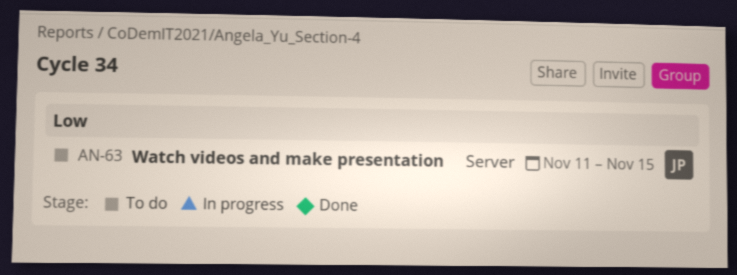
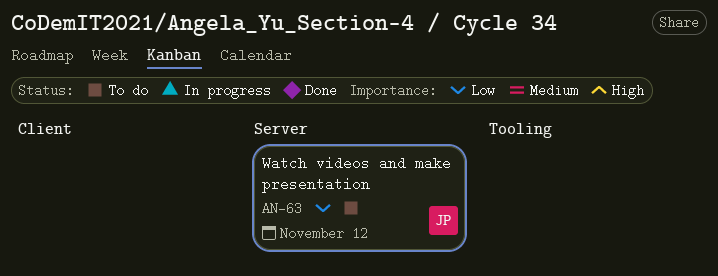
AN-63, due: Nov 15 -> Nov 12

